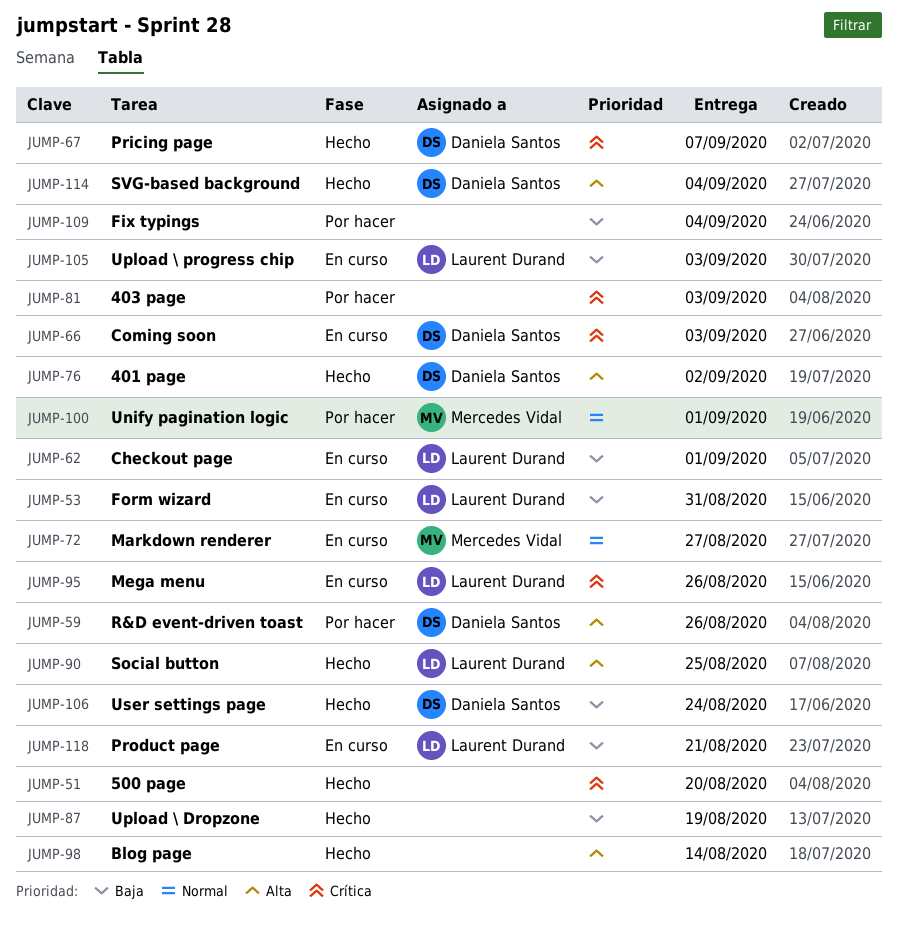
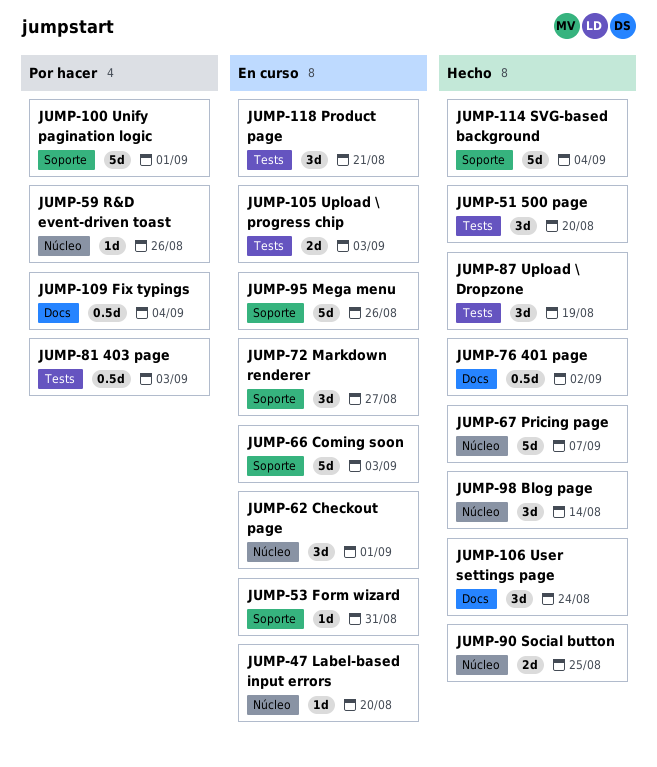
JUMP-47: none -> present

